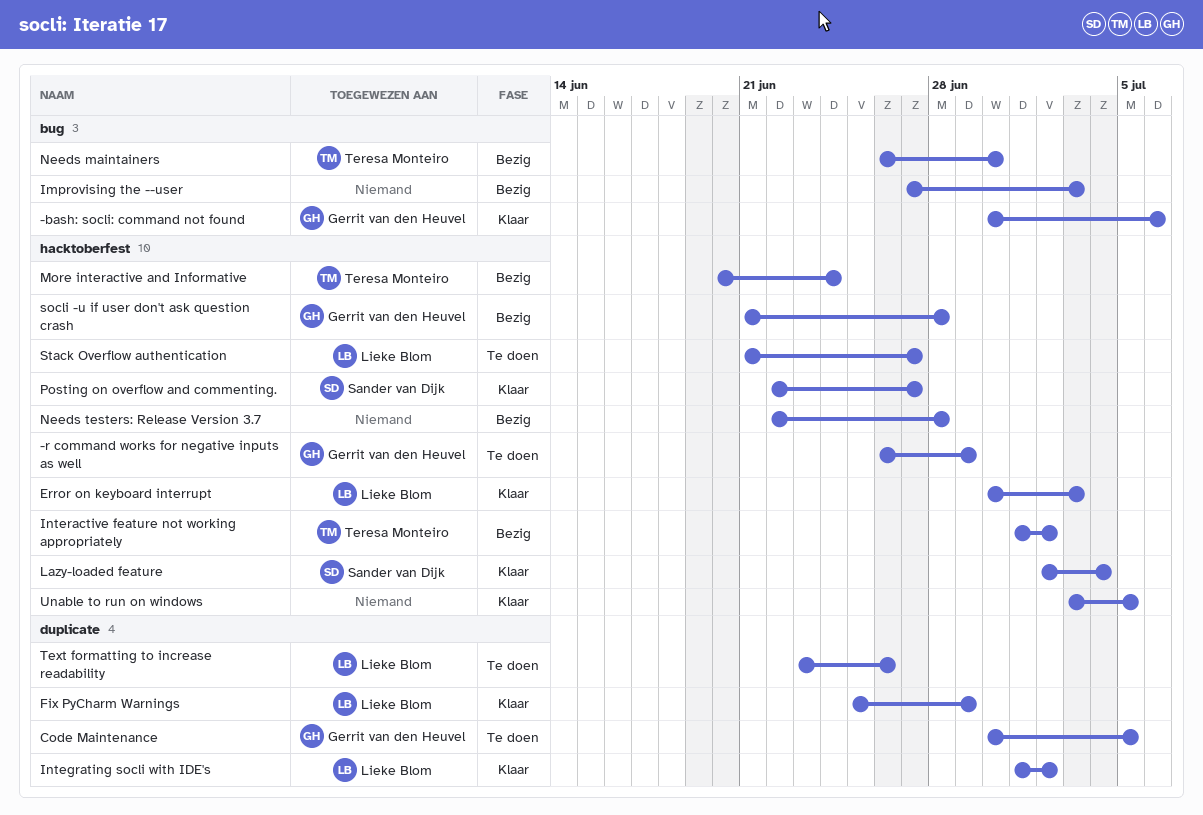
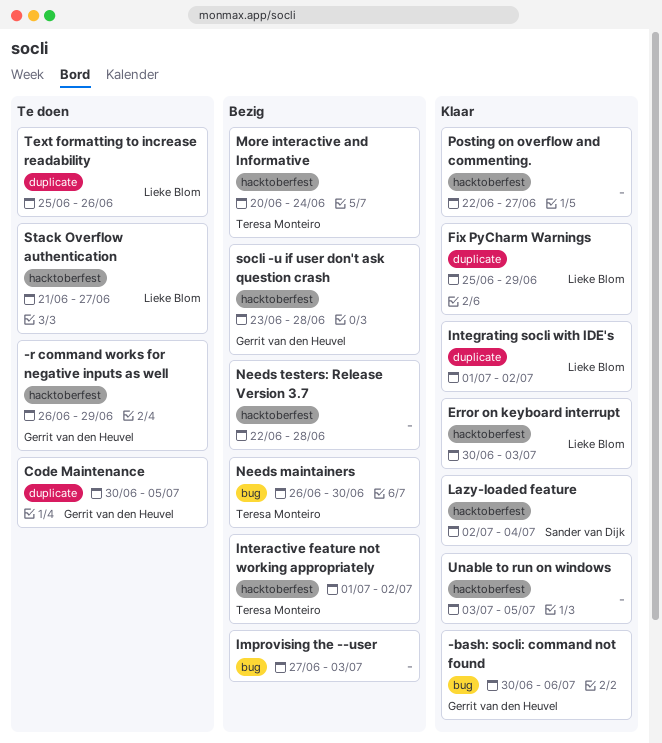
Posting on overflow and commenting., owner: Sander van Dijk -> none
socli -u if user don't ask question crash, start: Jun 21 -> Jun 23
Text formatting to increase readability, start: Jun 23 -> Jun 25

